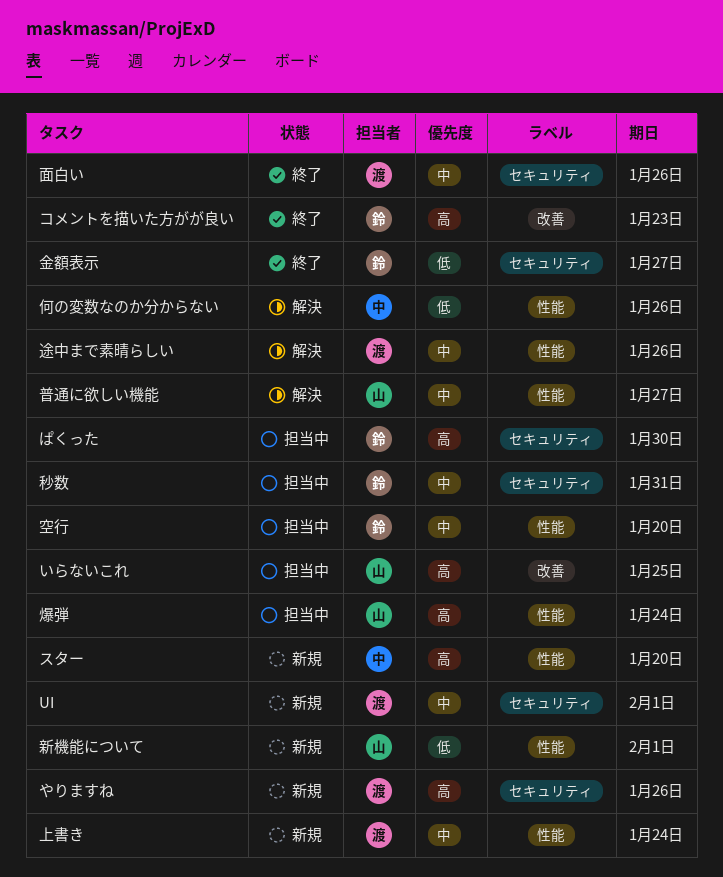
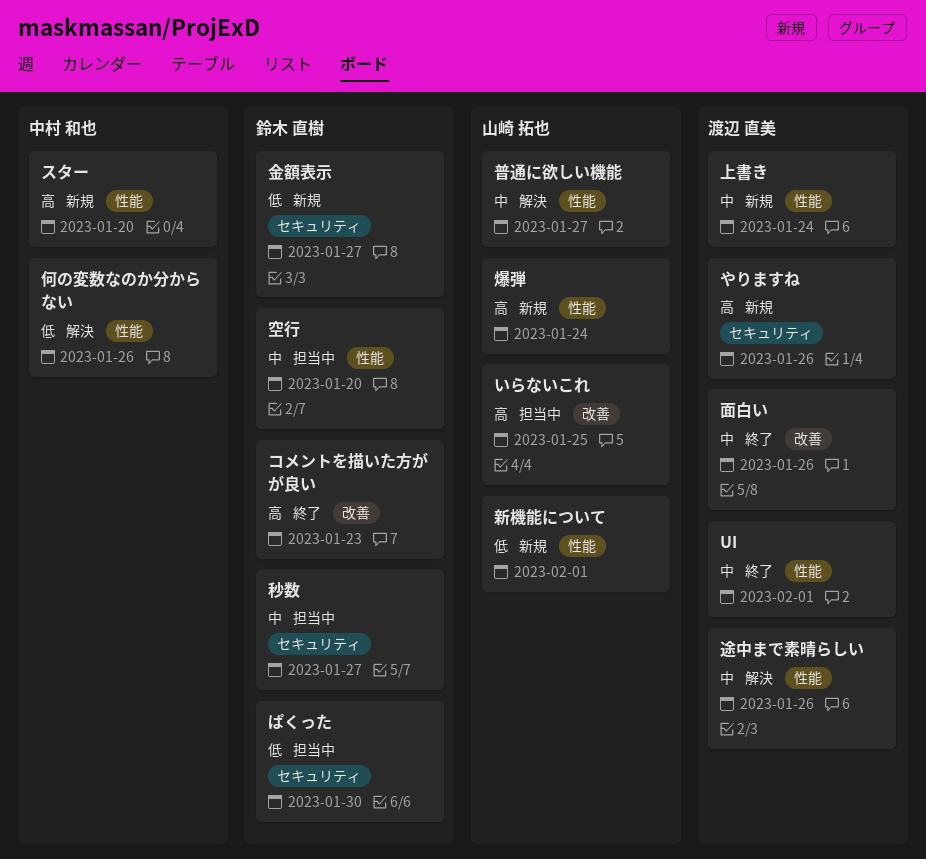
UI, status: 新規 -> 終了
UI, label: セキュリティ -> 性能
ぱくった, priority: 高 -> 低
爆弾, status: 担当中 -> 新規
秒数, due: Jan 31 -> Jan 27
金額表示, status: 終了 -> 新規
面白い, label: セキュリティ -> 改善

